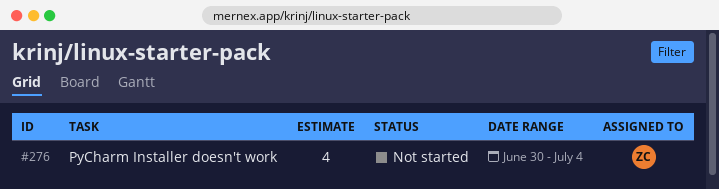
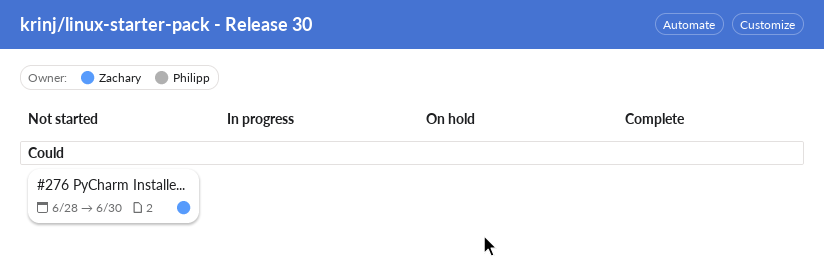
#276, start: Jun 30 -> Jun 28
#276, due: Jul 4 -> Jun 30

